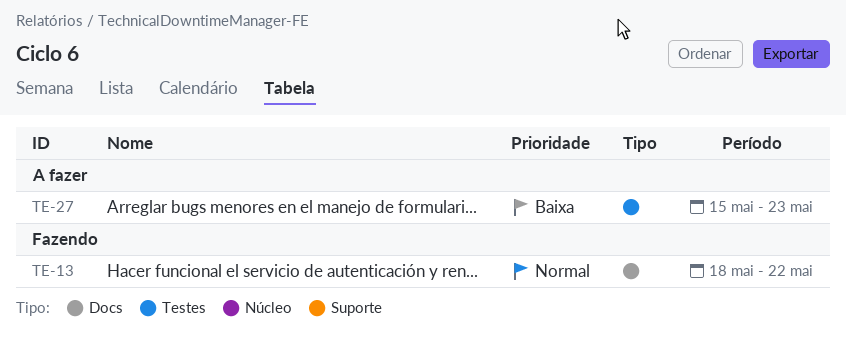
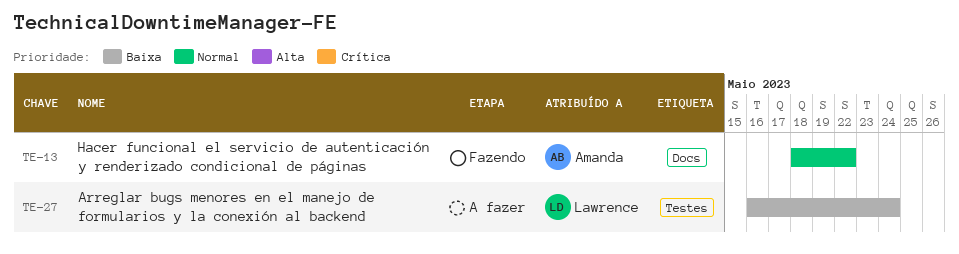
TE-27, start: May 15 -> May 16
TE-27, due: May 23 -> May 24

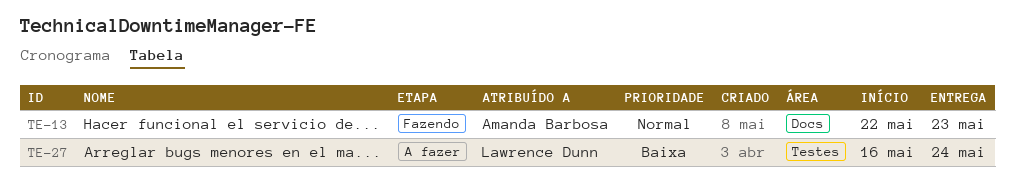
TE-13, start: May 18 -> May 22
TE-13, due: May 22 -> May 23

